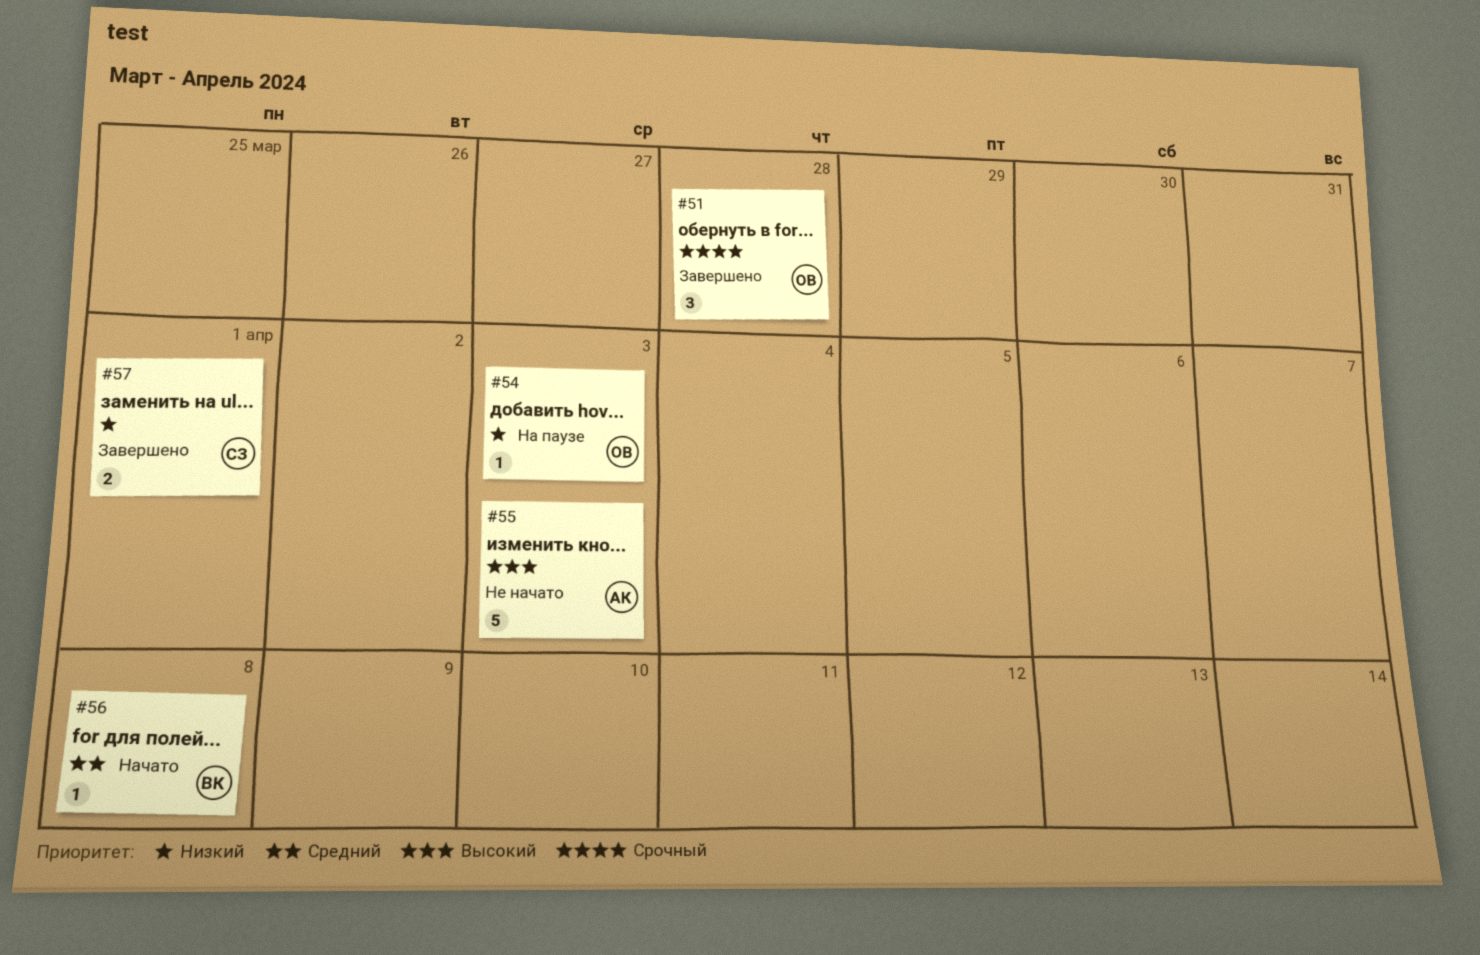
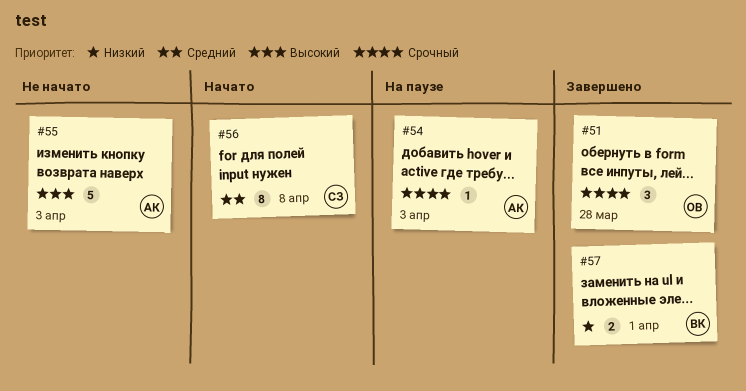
#54, owner: ОВ -> АК
#54, priority: Низкий -> Срочный
#56, owner: ВК -> СЗ
#56, estimate: 1 -> 8
#57, owner: СЗ -> ВК

